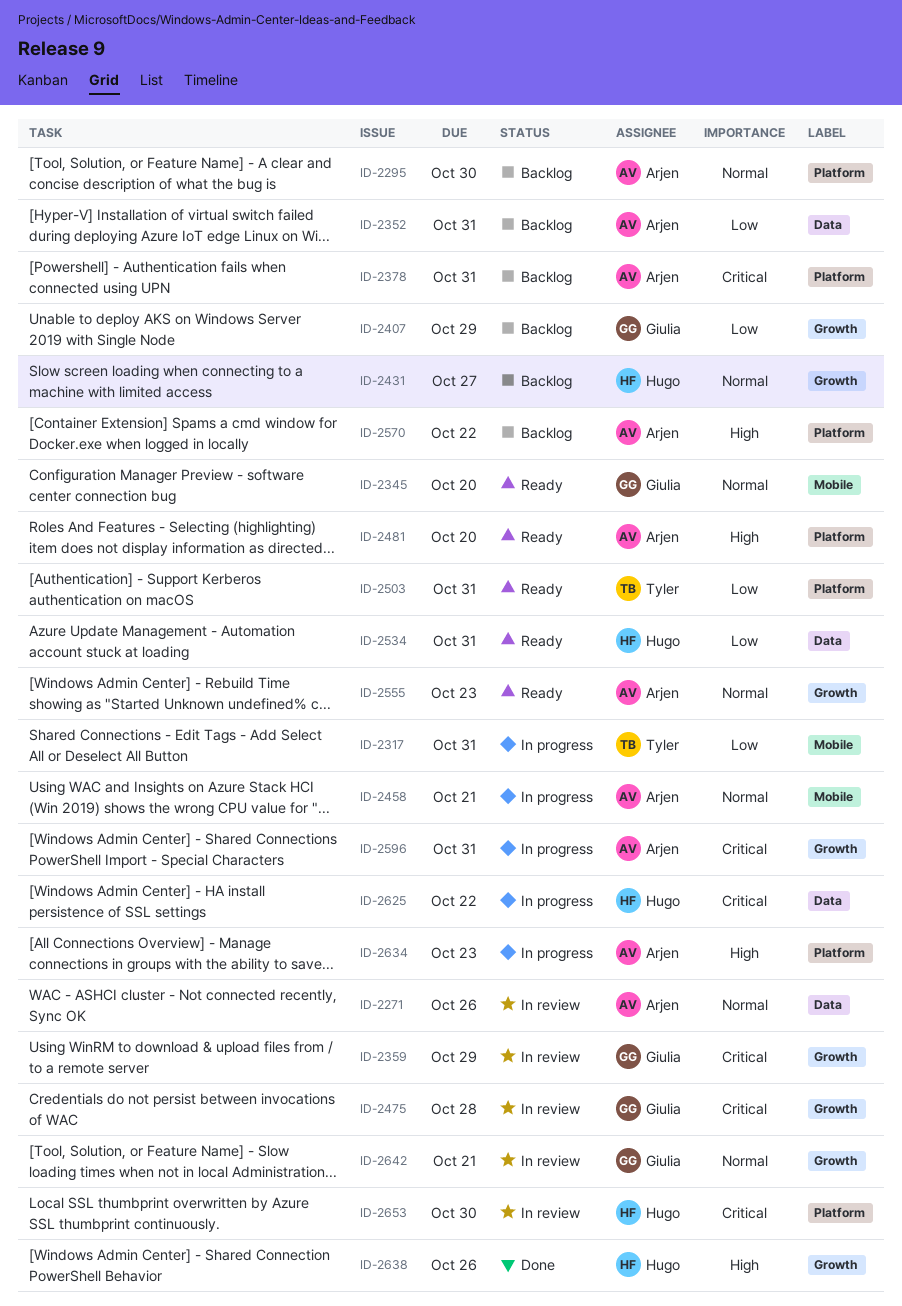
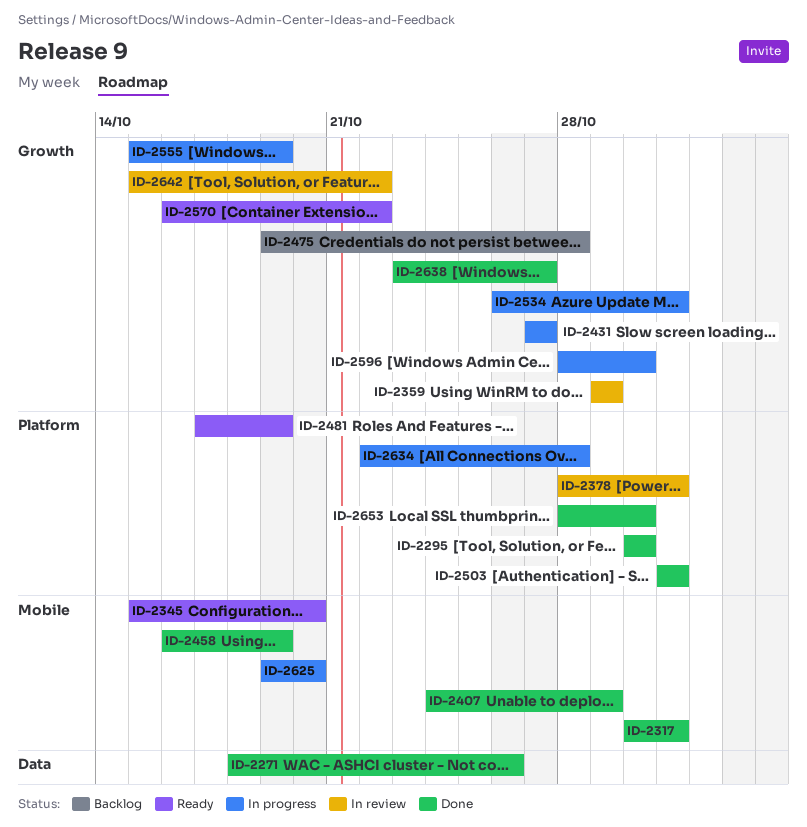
ID-2271, status: In review -> Done
ID-2295, status: Backlog -> Done
ID-2317, status: In progress -> Done
ID-2352: present -> none
ID-2378, status: Backlog -> In review
ID-2407, status: Backlog -> Done
ID-2407, label: Growth -> Mobile
ID-2431, status: Backlog -> In progress
ID-2458, status: In progress -> Done
ID-2458, due: Oct 21 -> Oct 19
ID-2475, status: In review -> Backlog
ID-2481, due: Oct 20 -> Oct 19
ID-2503, status: Ready -> Done
ID-2534, status: Ready -> In progress
ID-2534, label: Data -> Growth
ID-2555, status: Ready -> In progress
ID-2555, due: Oct 23 -> Oct 19
ID-2570, status: Backlog -> Ready
ID-2570, label: Platform -> Growth
ID-2596, due: Oct 31 -> Oct 30
ID-2625, label: Data -> Mobile
ID-2625, due: Oct 22 -> Oct 20
ID-2634, due: Oct 23 -> Oct 28
ID-2638, due: Oct 26 -> Oct 27
ID-2642, due: Oct 21 -> Oct 22
ID-2653, status: In review -> Done

